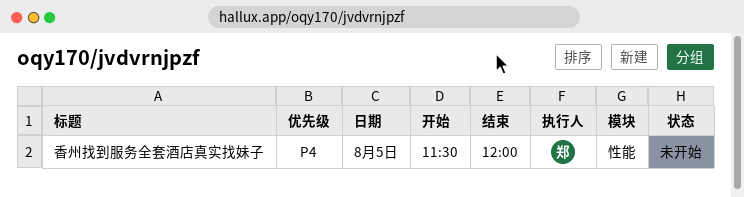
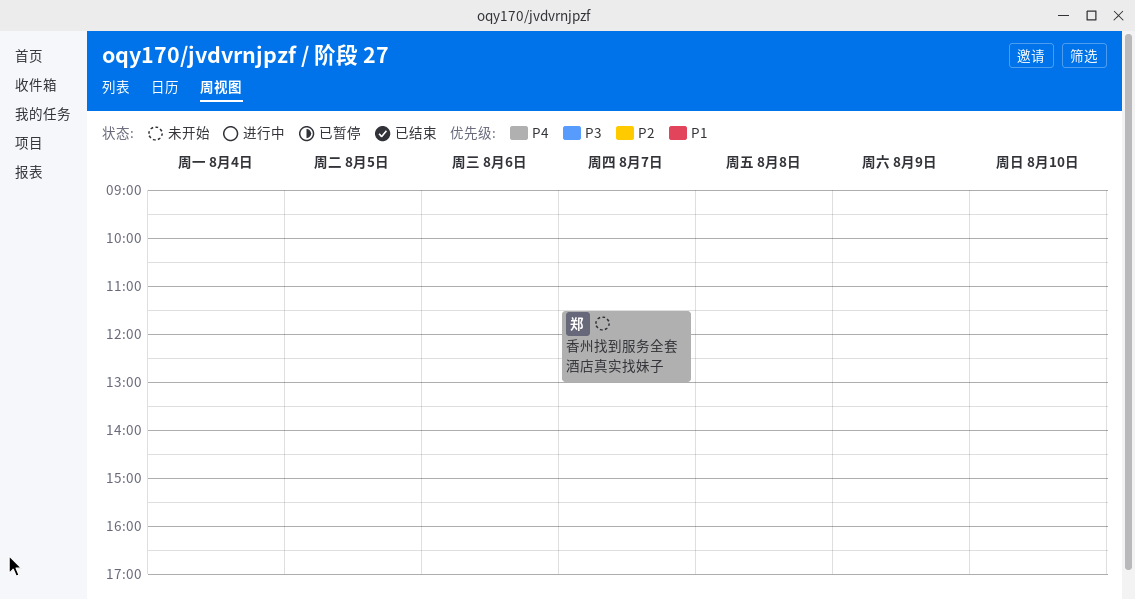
香州找到服务全套酒店真实找妹子, day: Aug 5 -> Aug 7
香州找到服务全套酒店真实找妹子, ends: 12:00 -> 13:00

